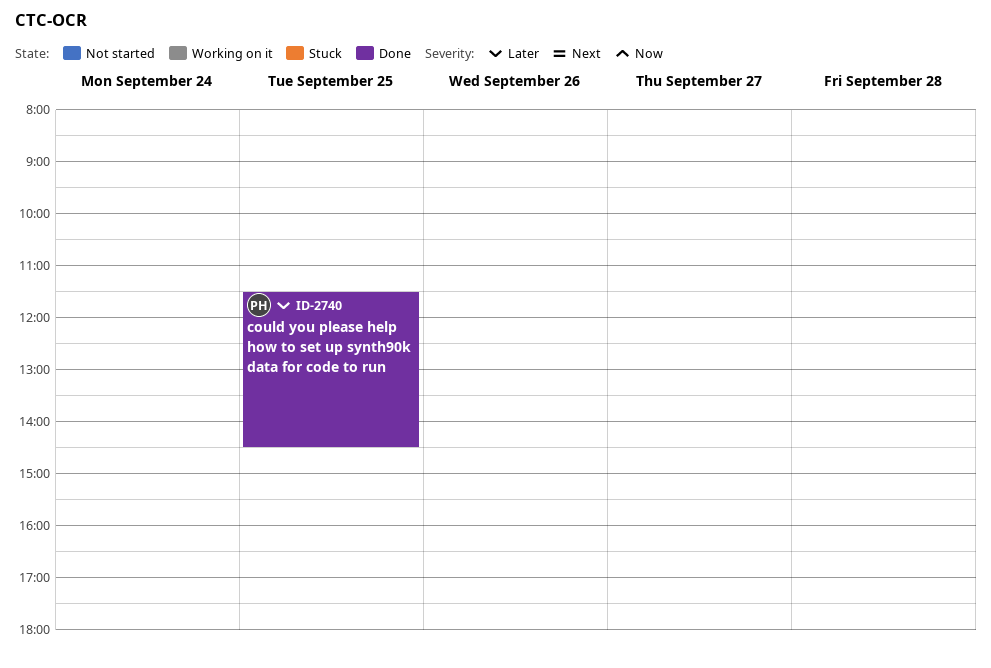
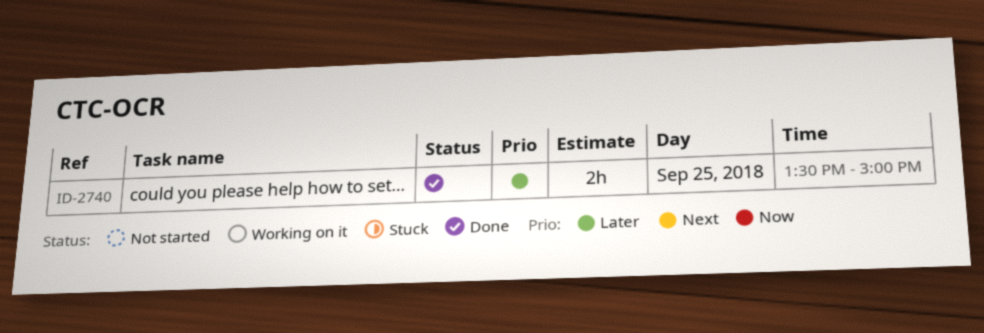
ID-2740, begins: 11:30 -> 13:30
ID-2740, ends: 14:30 -> 15:00

